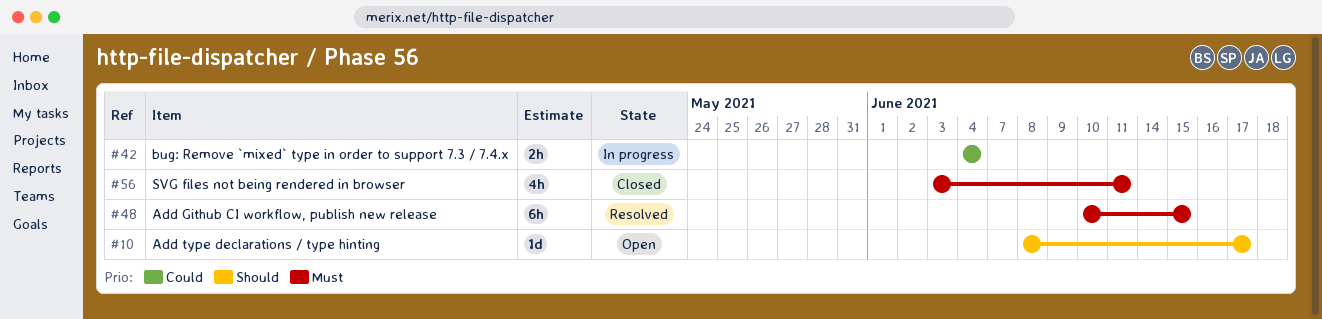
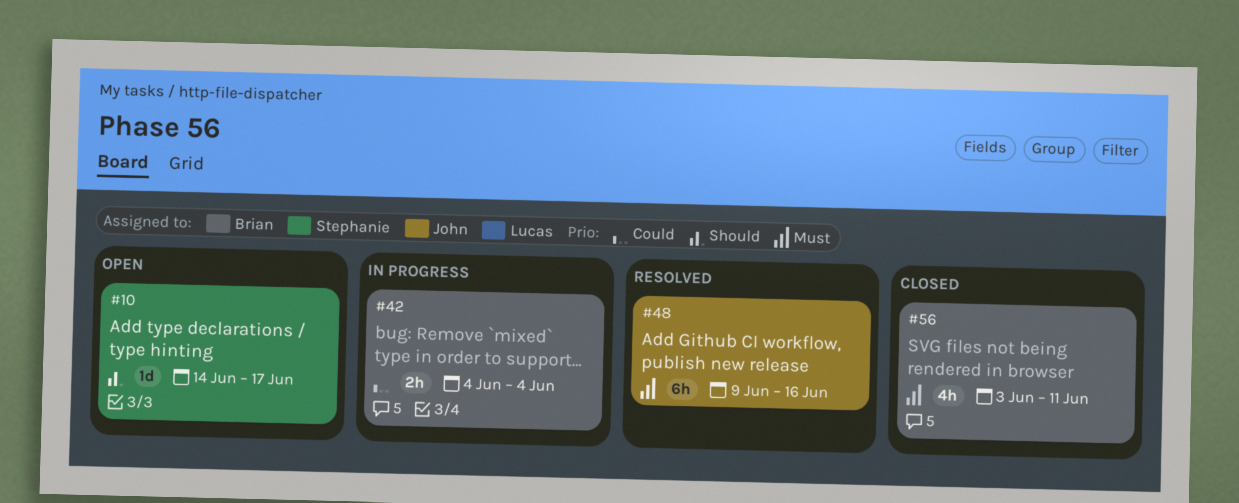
#10, start: Jun 8 -> Jun 14
#48, start: Jun 10 -> Jun 9
#48, due: Jun 15 -> Jun 16

